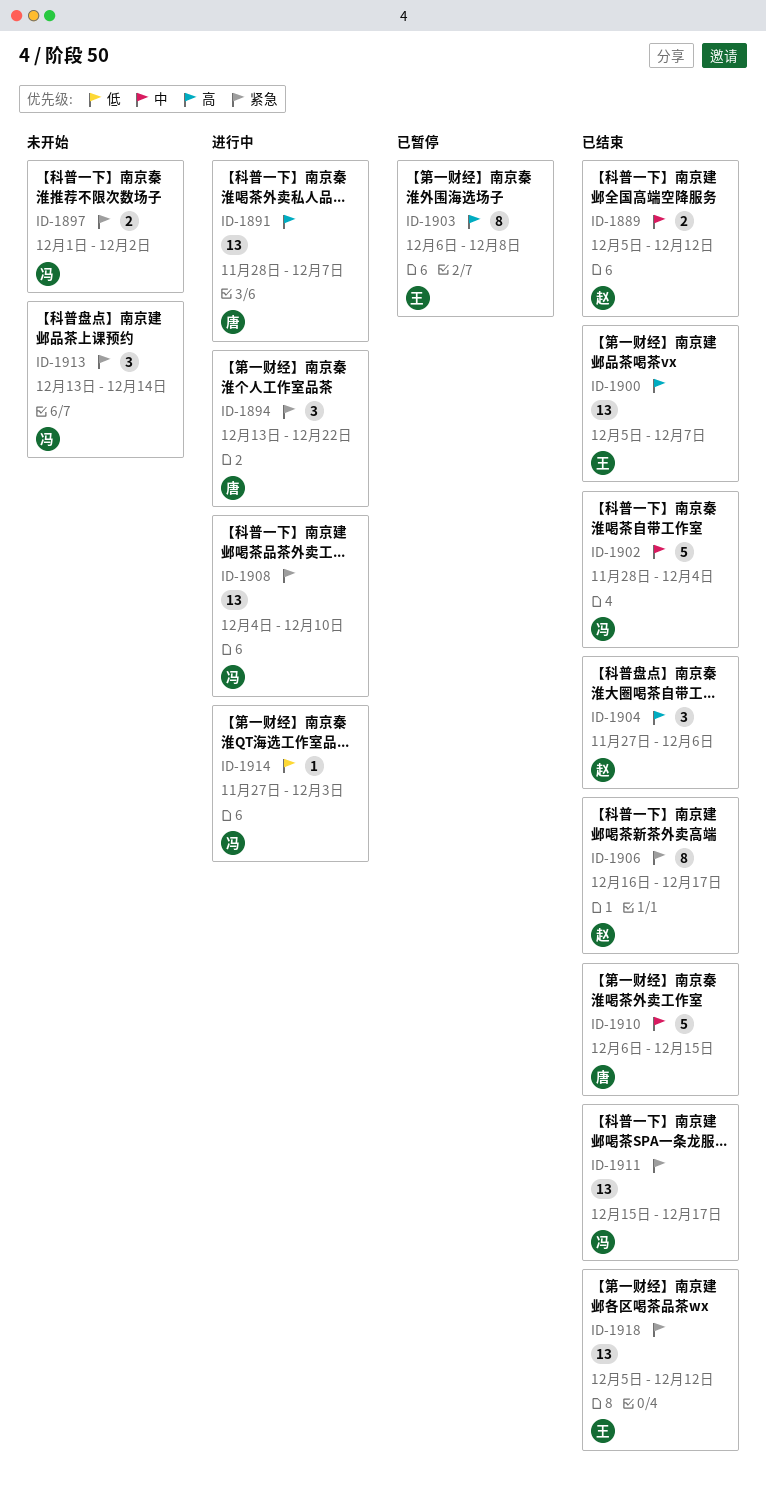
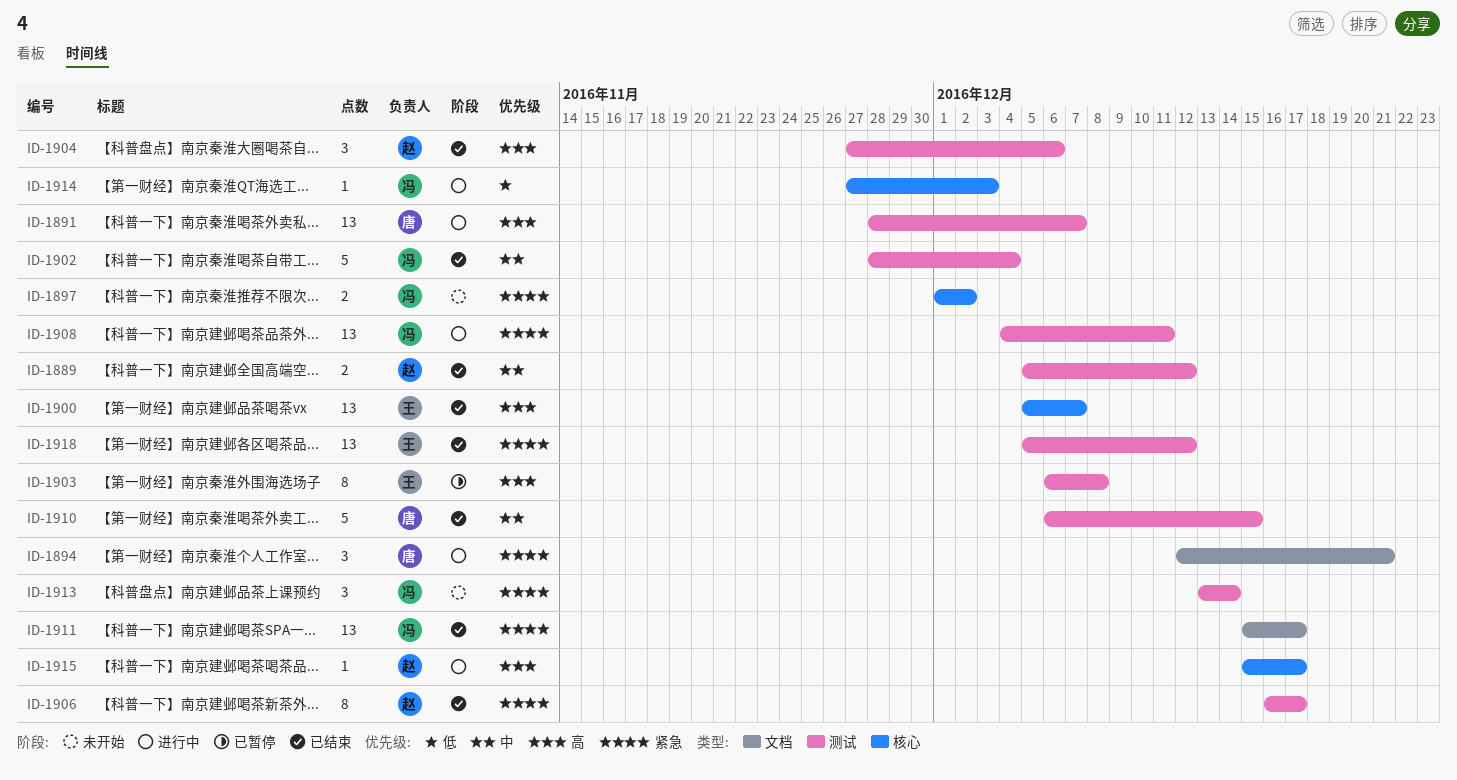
ID-1894, start: Dec 13 -> Dec 12
ID-1894, due: Dec 22 -> Dec 21
ID-1908, due: Dec 10 -> Dec 11
ID-1915: none -> present

